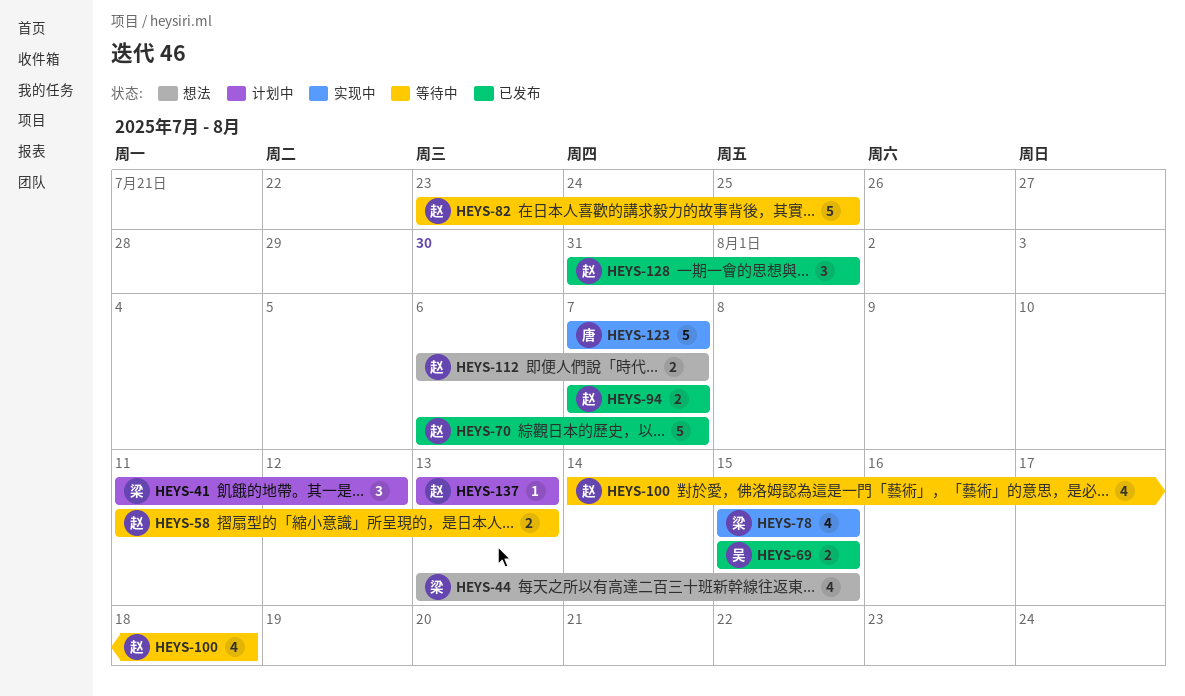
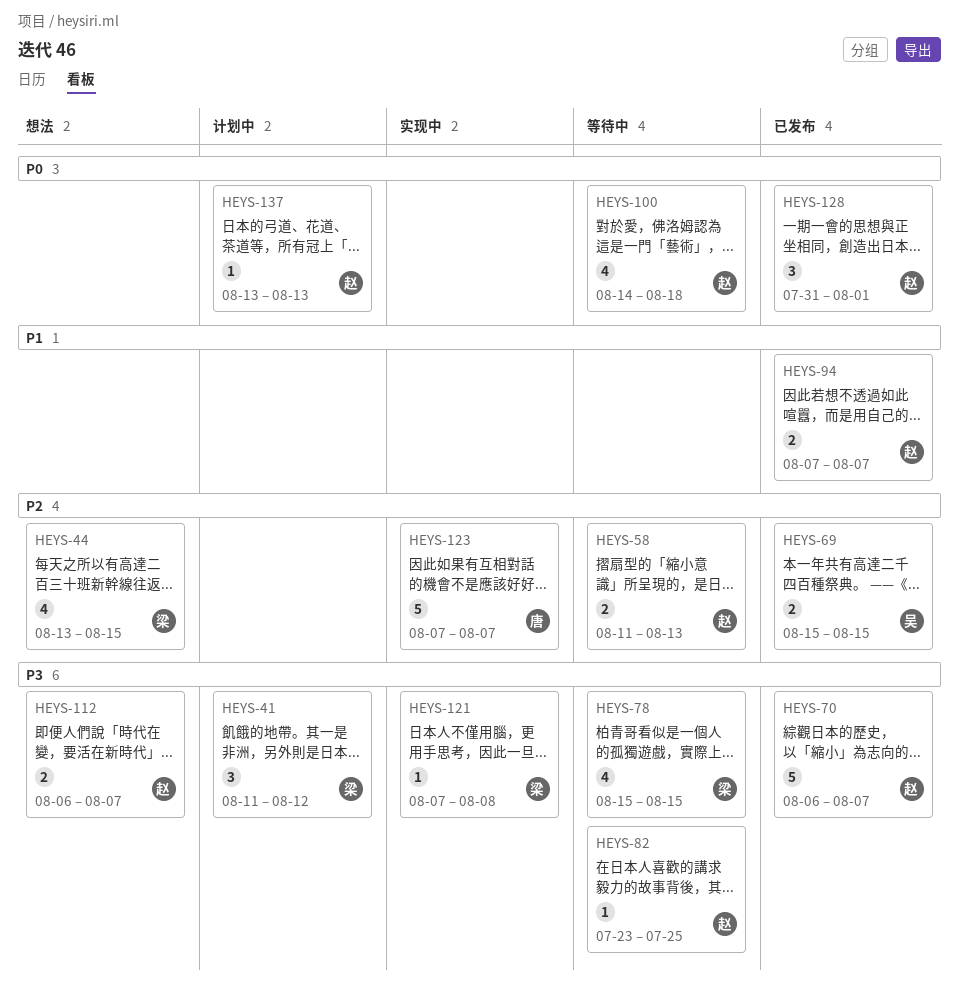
HEYS-78, status: 实现中 -> 等待中
HEYS-82, estimate: 5 -> 1
HEYS-121: none -> present

